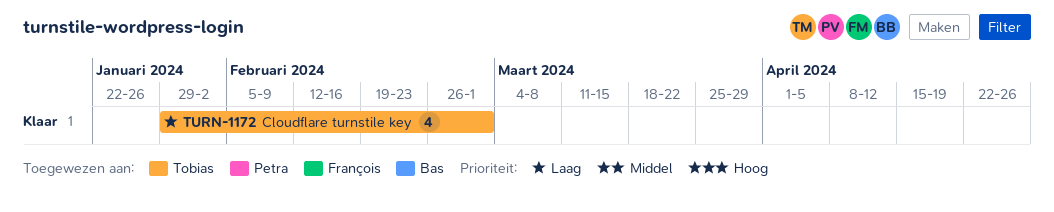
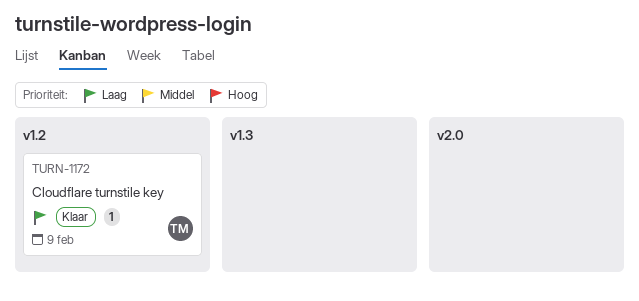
TURN-1172, estimate: 4 -> 1
TURN-1172, due: Mar 1 -> Feb 9

